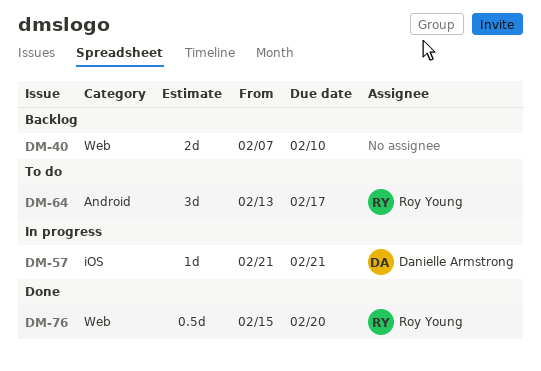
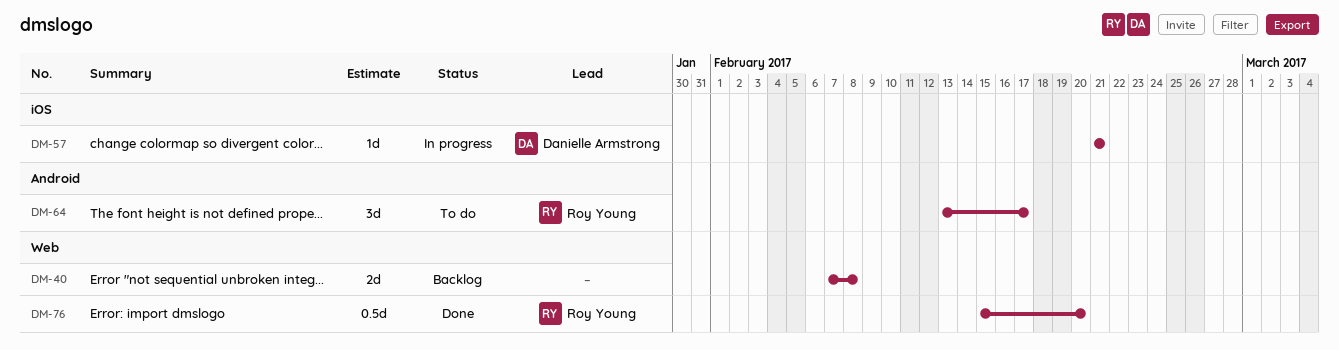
DM-40, due: Feb 10 -> Feb 8

